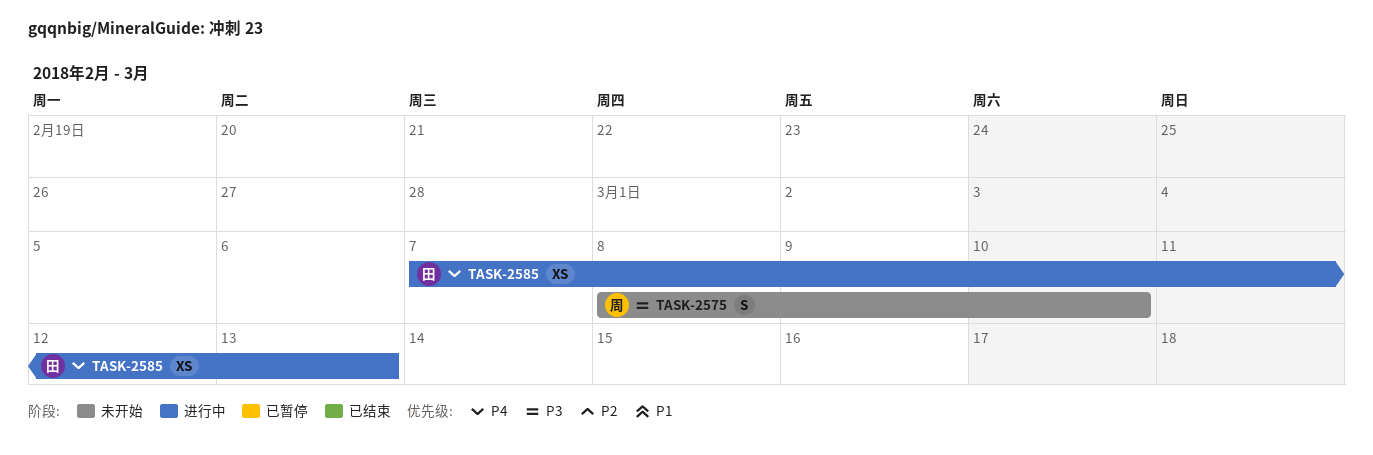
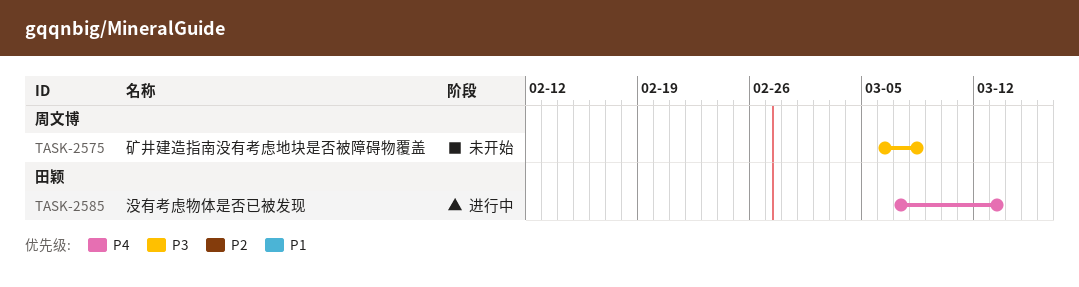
TASK-2575, start: Mar 8 -> Mar 6
TASK-2575, due: Mar 10 -> Mar 8

